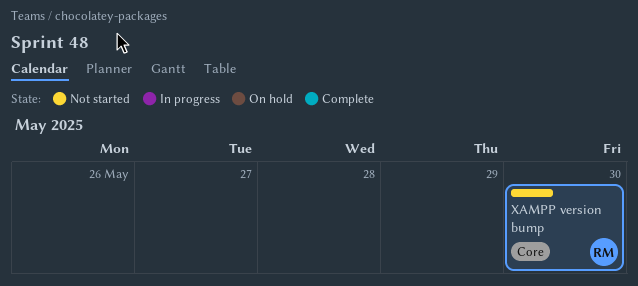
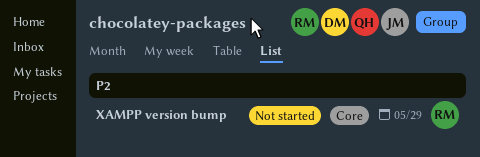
XAMPP version bump, day: May 30 -> May 29

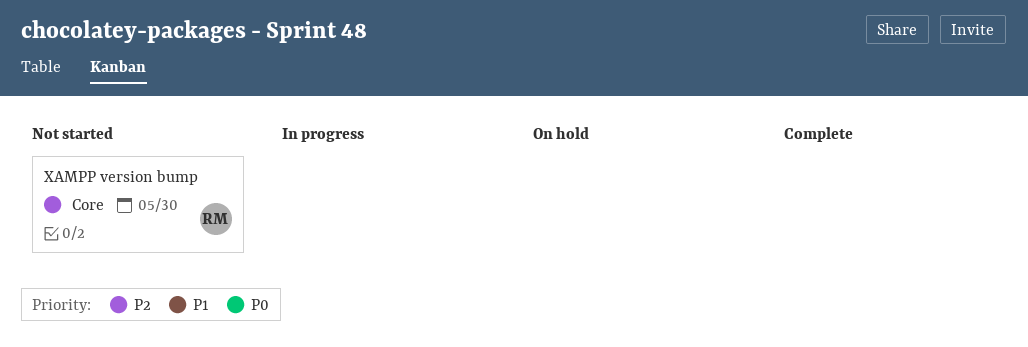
XAMPP version bump, day: May 29 -> May 30

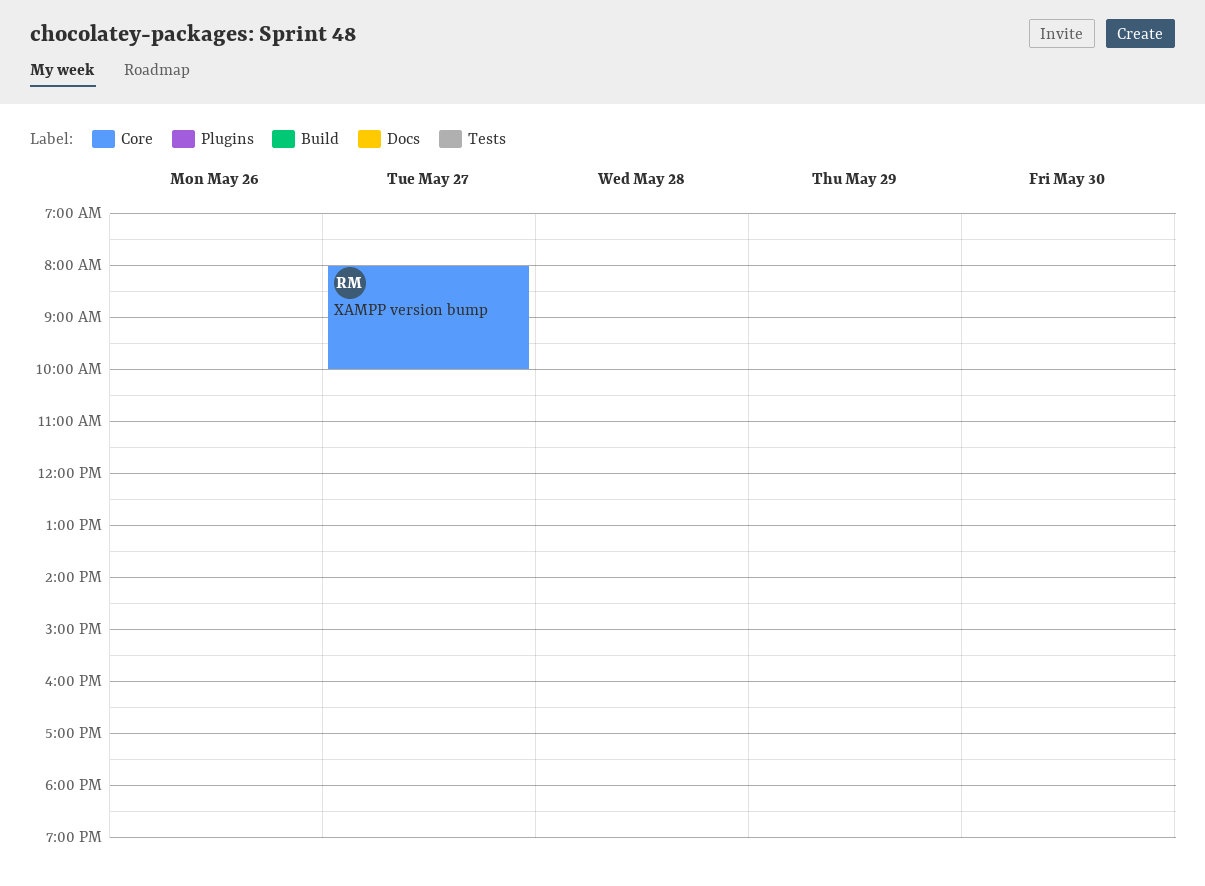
XAMPP version bump, day: May 30 -> May 27

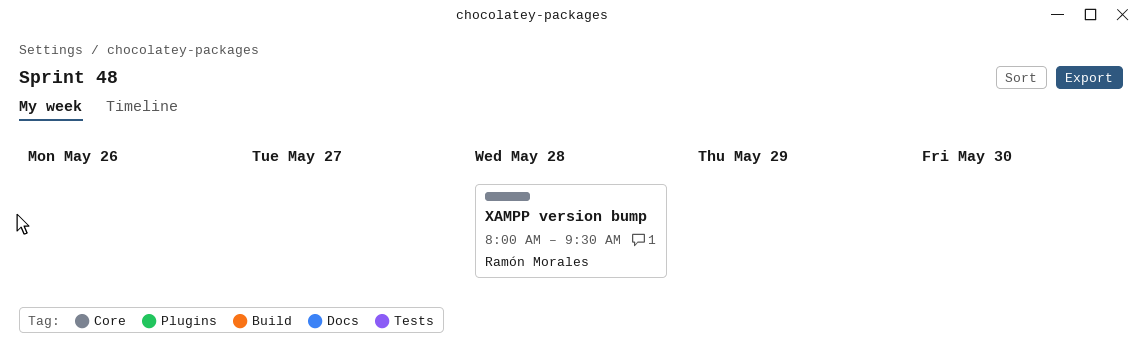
XAMPP version bump, day: May 27 -> May 28
XAMPP version bump, ends: 10:00 -> 09:30

